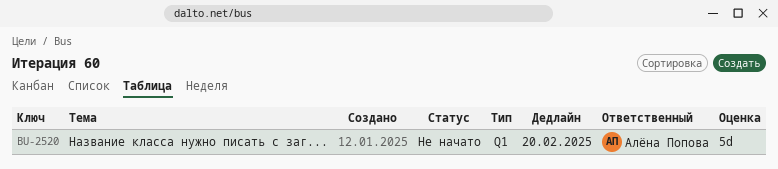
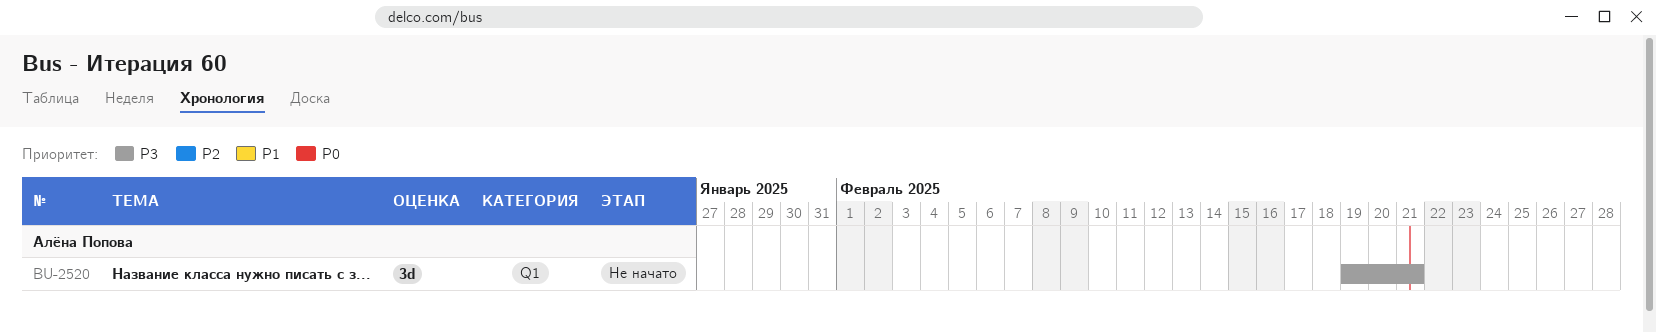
BU-2520, estimate: 5d -> 3d
BU-2520, due: Feb 20 -> Feb 21

